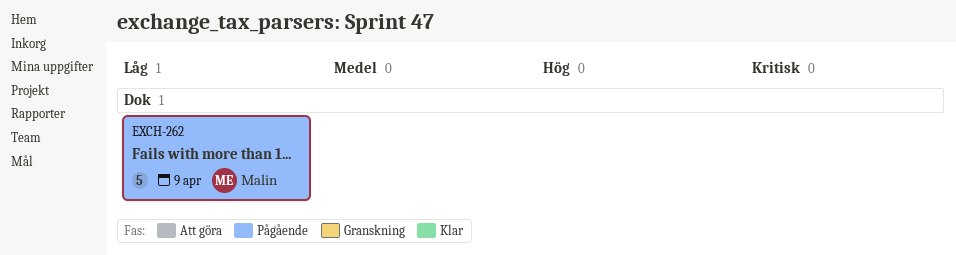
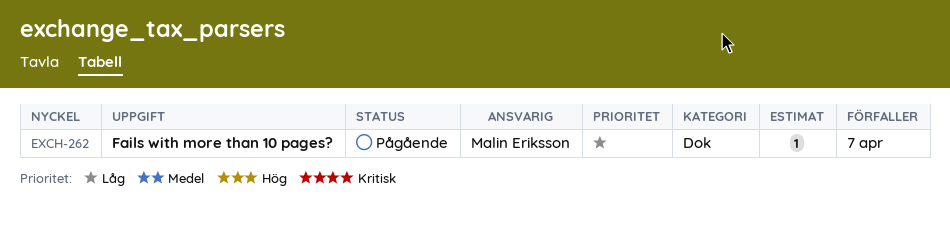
EXCH-262, estimate: 5 -> 1
EXCH-262, due: Apr 9 -> Apr 7

